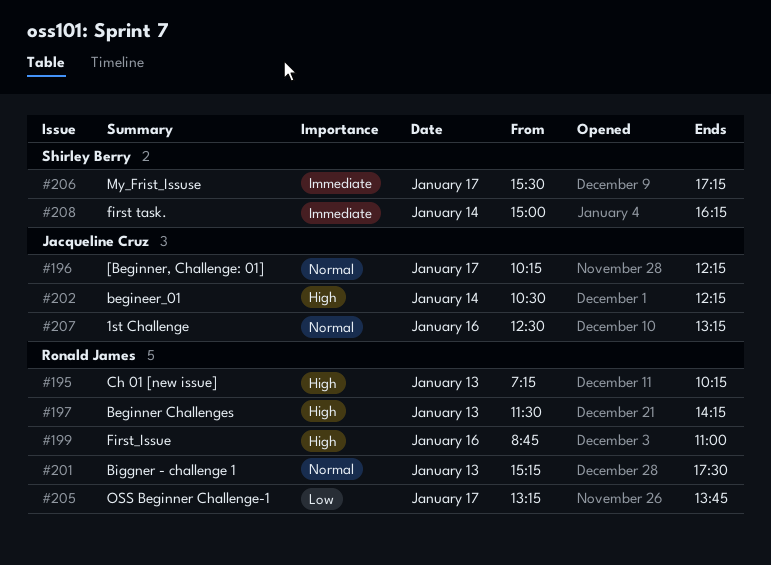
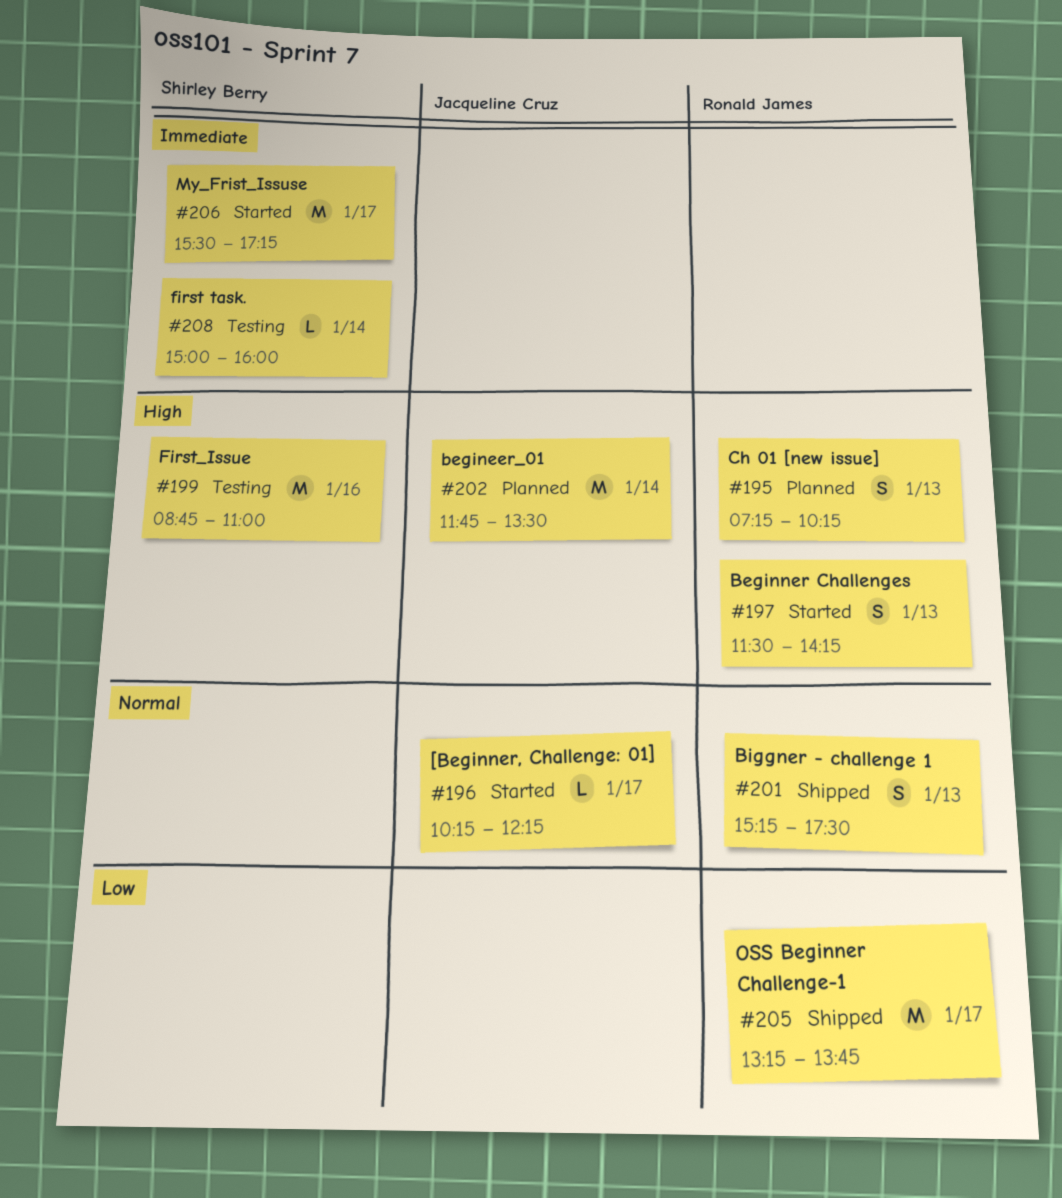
#199, owner: Ronald James -> Shirley Berry
#202, begins: 10:30 -> 11:45
#202, ends: 12:15 -> 13:30
#207: present -> none
#208, ends: 16:15 -> 16:00

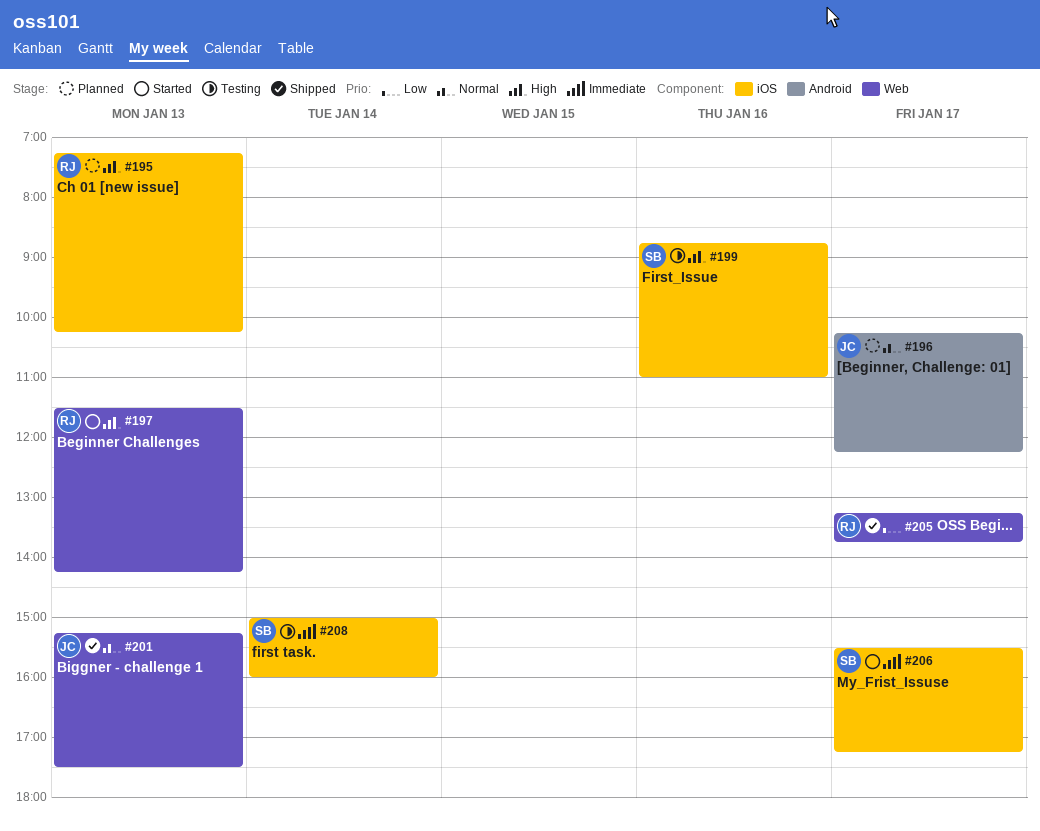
#196, status: Started -> Planned
#201, owner: Ronald James -> Jacqueline Cruz
#202: present -> none

